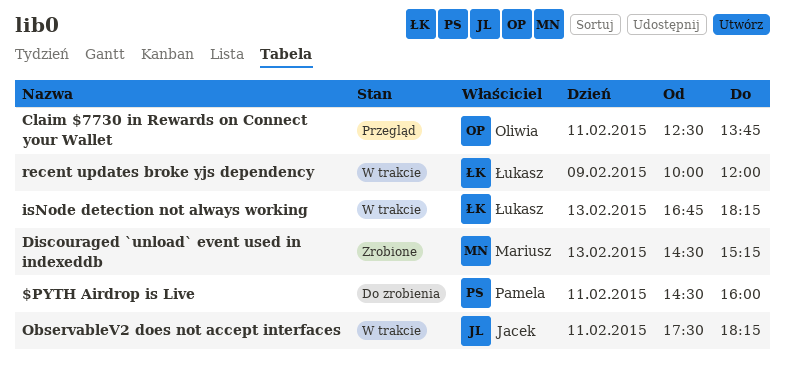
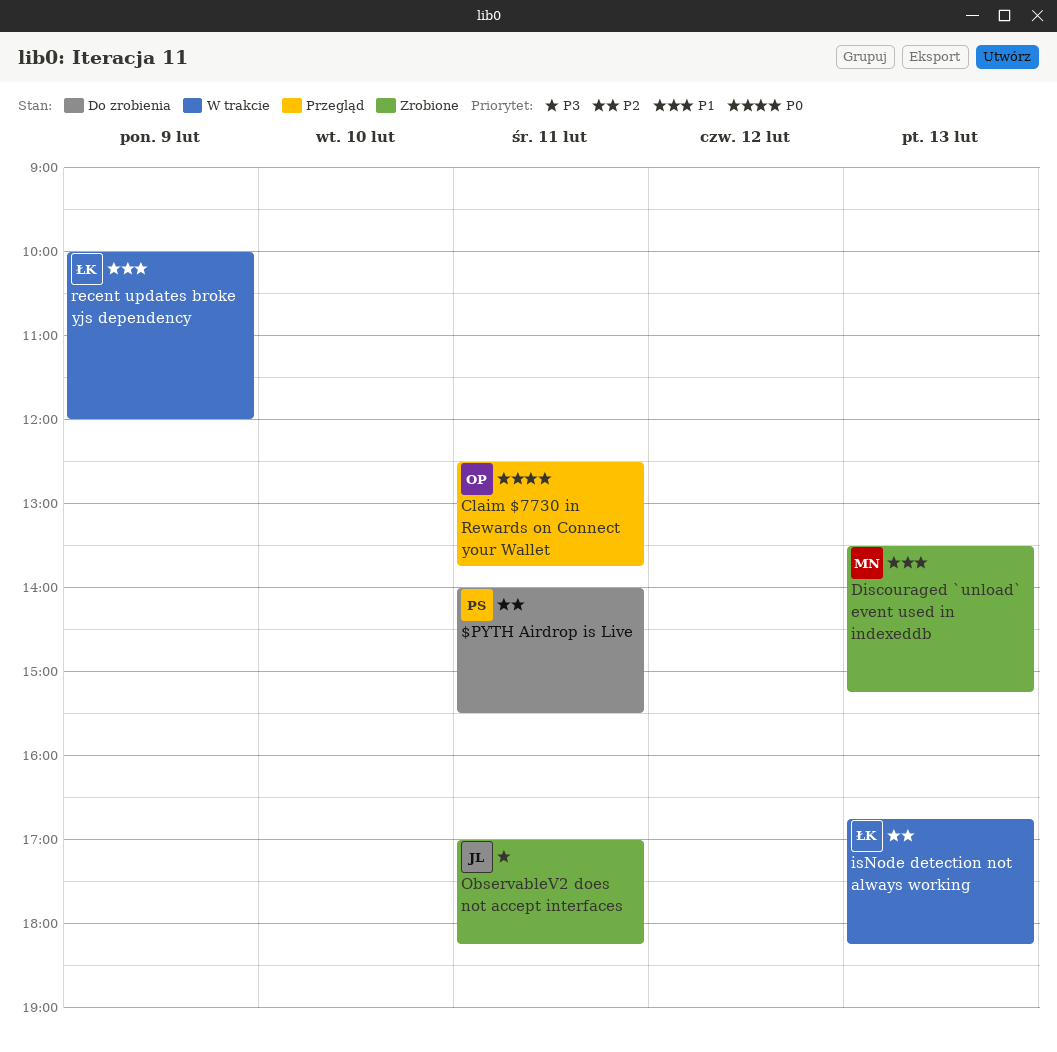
$PYTH Airdrop is Live, begins: 14:30 -> 14:00
$PYTH Airdrop is Live, ends: 16:00 -> 15:30
Discouraged `unload` event used in indexeddb, begins: 14:30 -> 13:30
ObservableV2 does not accept interfaces, status: W trakcie -> Zrobione
ObservableV2 does not accept interfaces, begins: 17:30 -> 17:00

